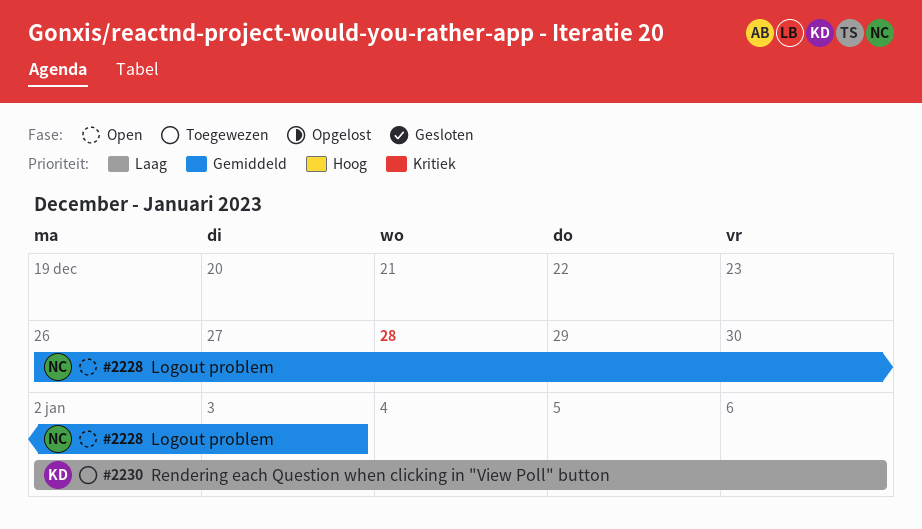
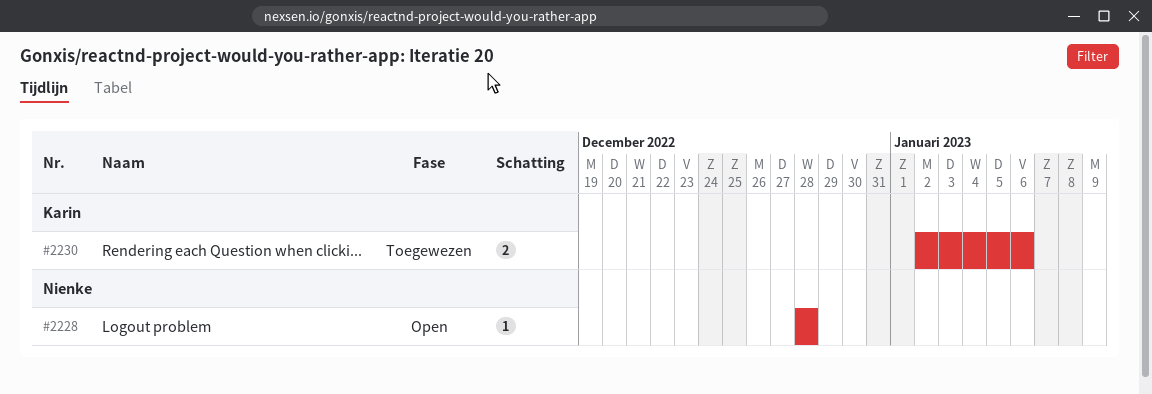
#2228, start: Dec 26 -> Dec 28
#2228, due: Jan 3 -> Dec 28

